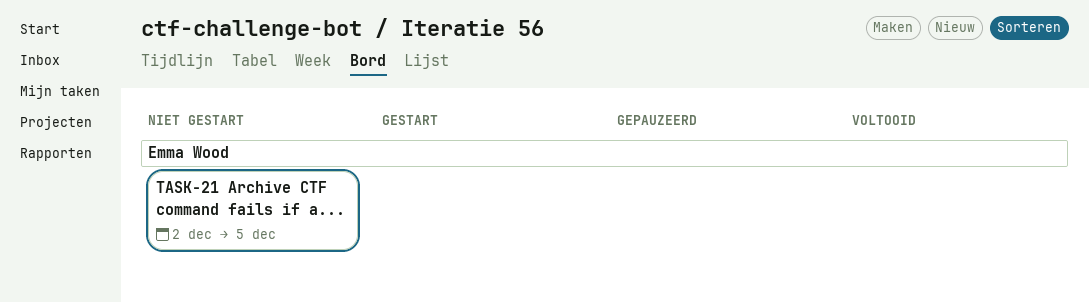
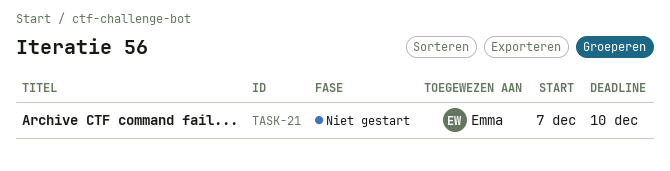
TASK-21, start: Dec 2 -> Dec 7
TASK-21, due: Dec 5 -> Dec 10

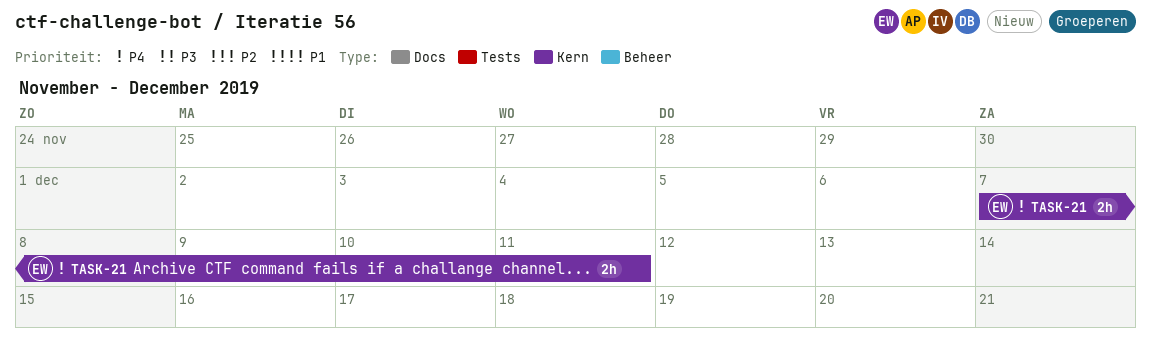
TASK-21, due: Dec 10 -> Dec 11

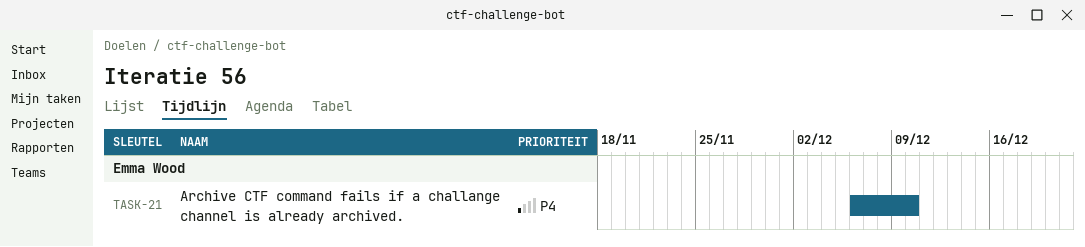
TASK-21, start: Dec 7 -> Dec 6
TASK-21, due: Dec 11 -> Dec 10

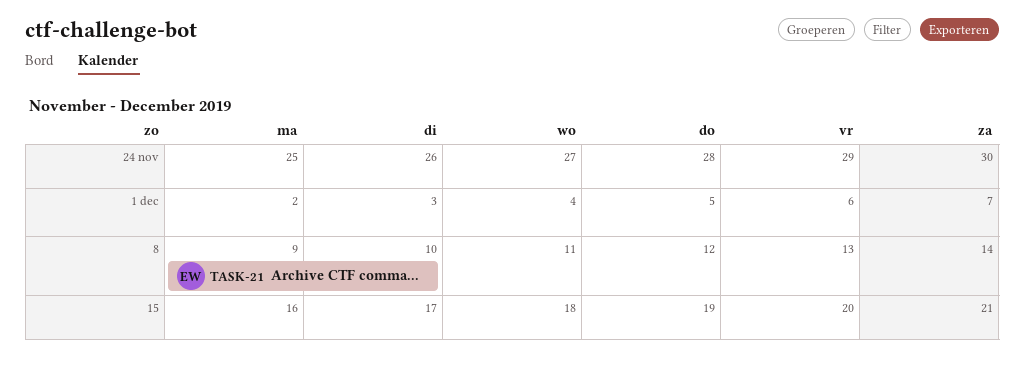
TASK-21, start: Dec 6 -> Dec 9

